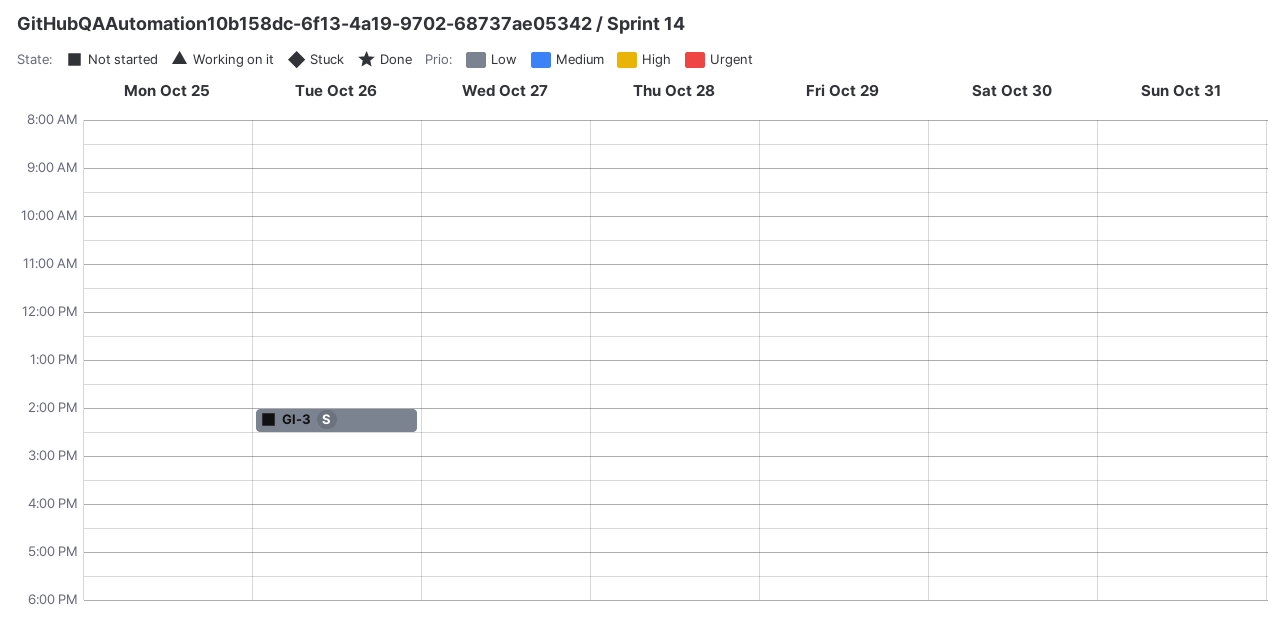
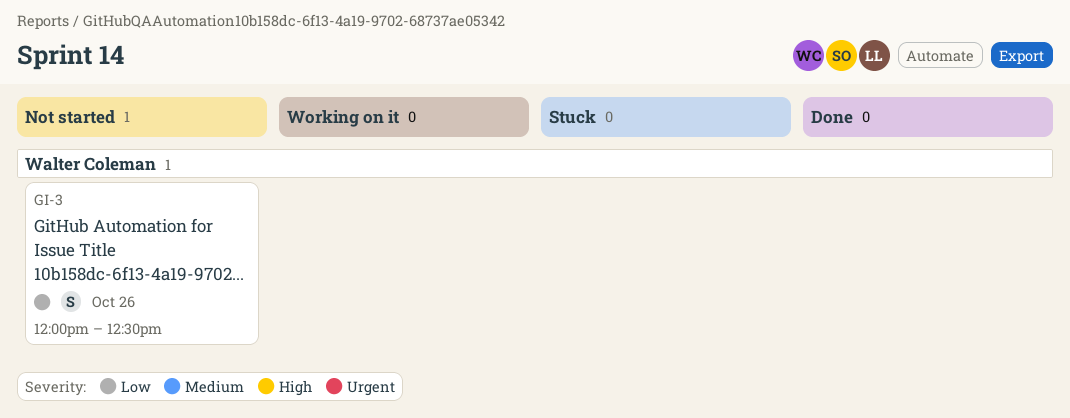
GI-3, begins: 14:00 -> 12:00
GI-3, ends: 14:30 -> 12:30

